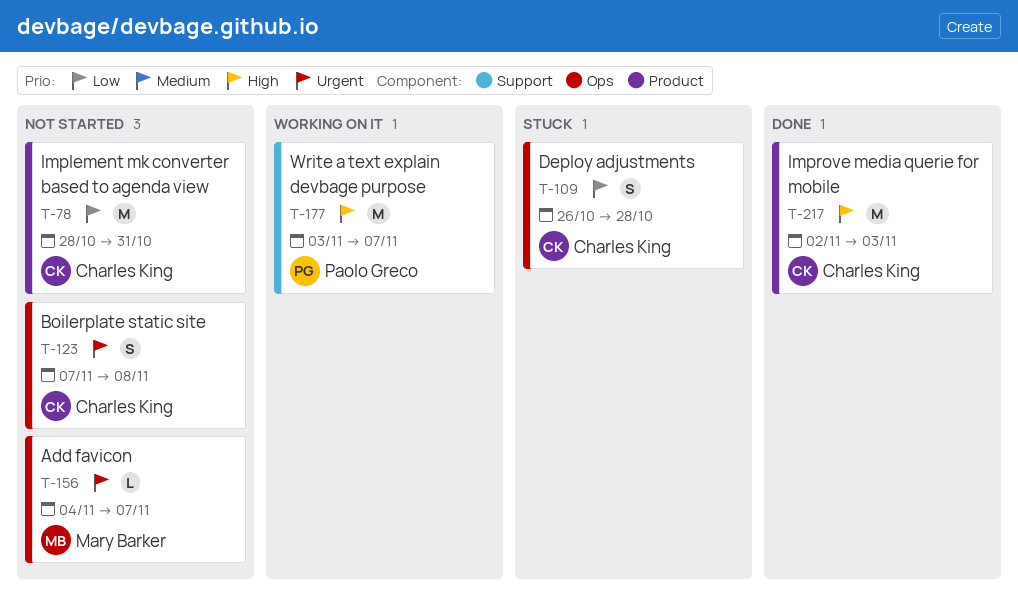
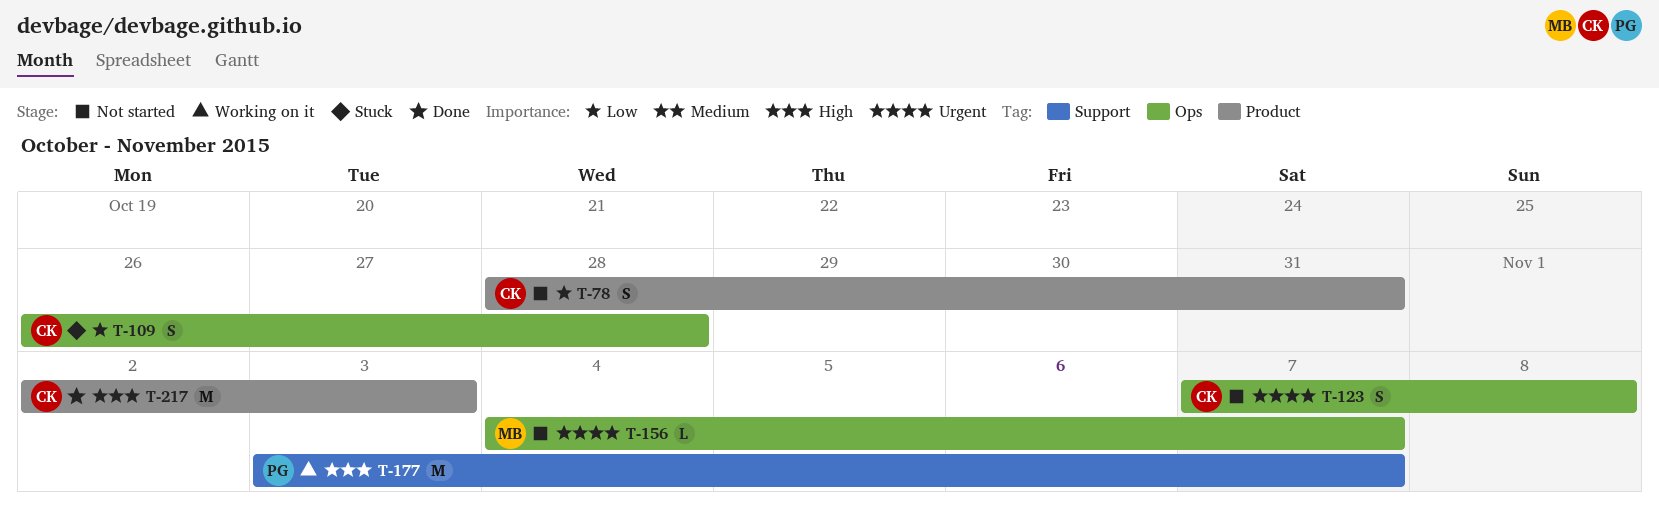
T-78, estimate: M -> S

